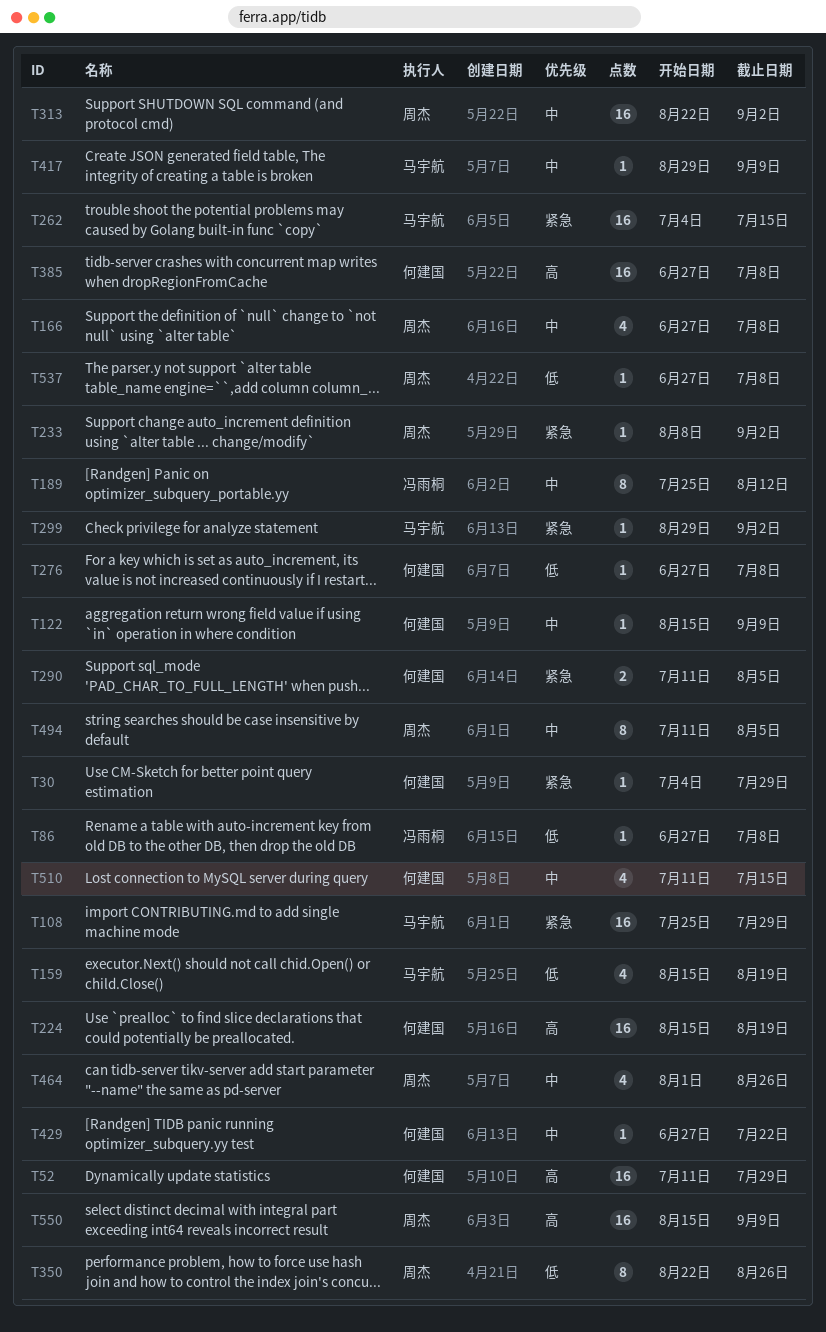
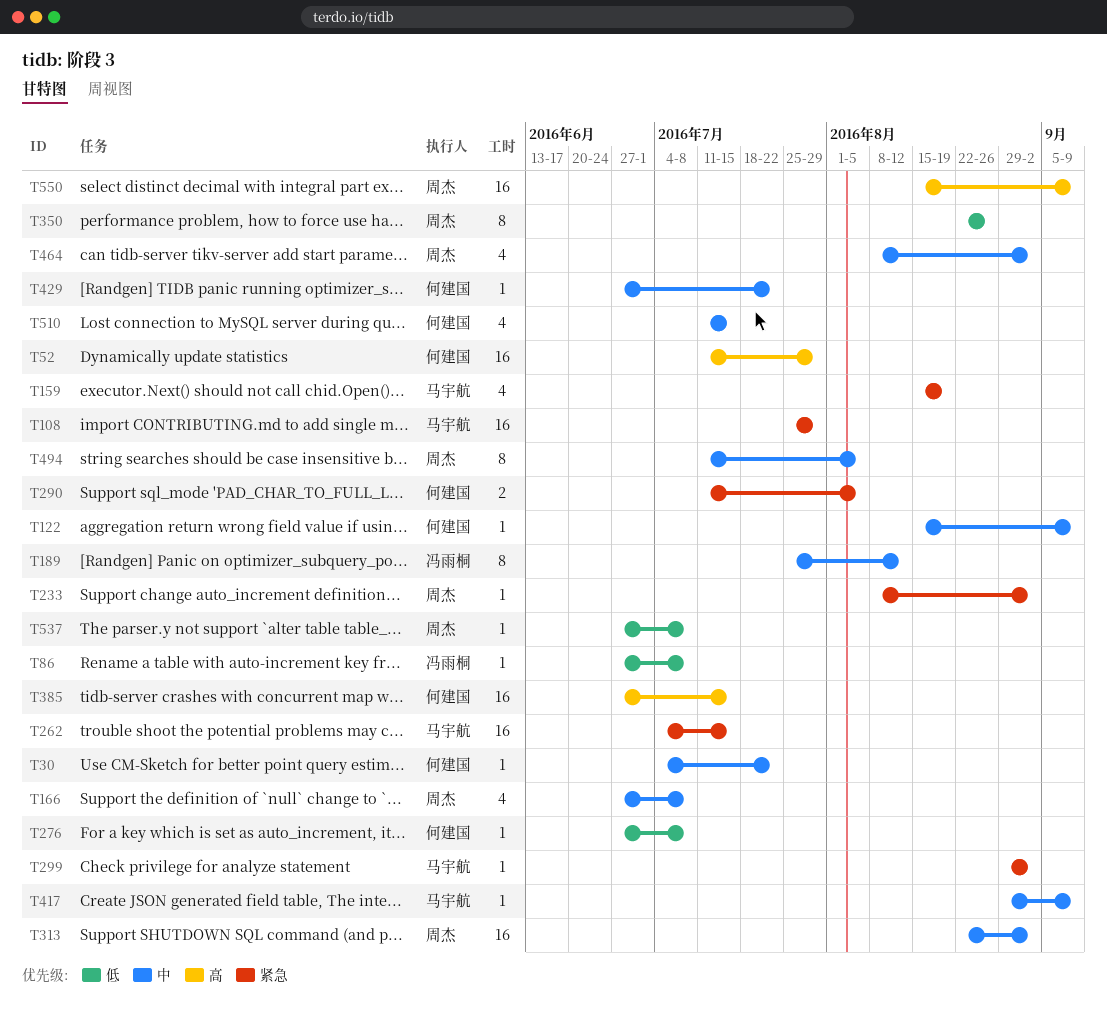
T30, priority: 紧急 -> 中
T30, due: Jul 29 -> Jul 22
T159, priority: 低 -> 紧急
T224: present -> none
T385, due: Jul 8 -> Jul 15
T464, start: Aug 1 -> Aug 8
T464, due: Aug 26 -> Sep 2

